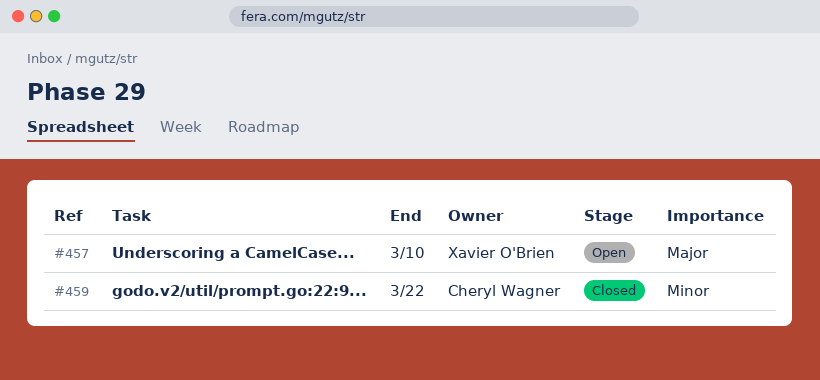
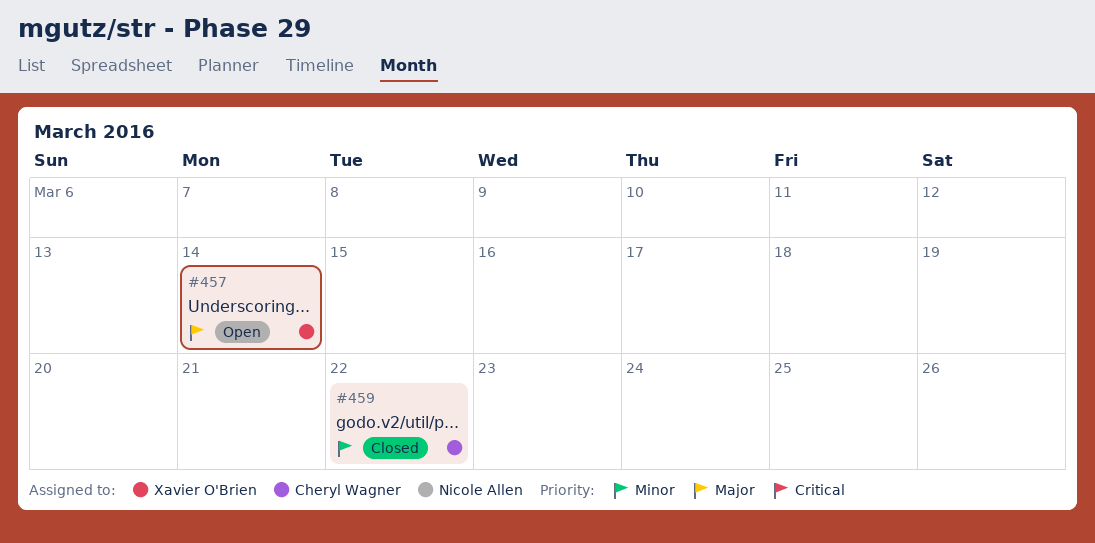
#457, due: Mar 10 -> Mar 14

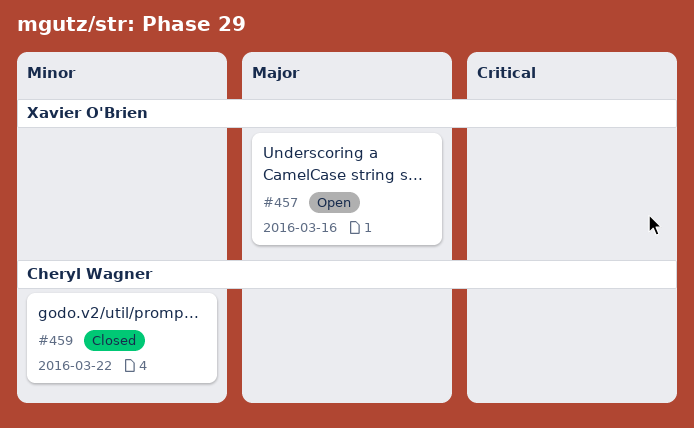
#457, due: Mar 14 -> Mar 16

